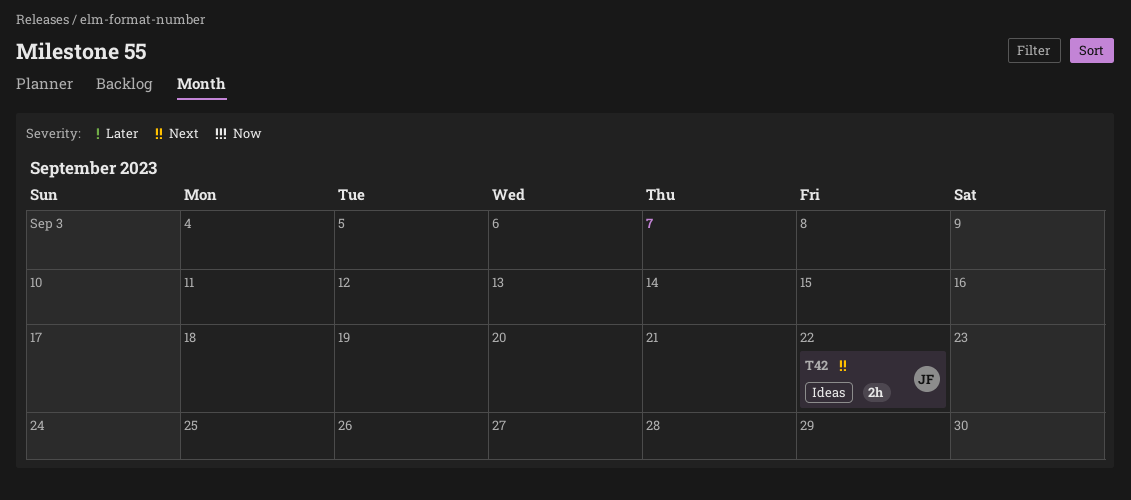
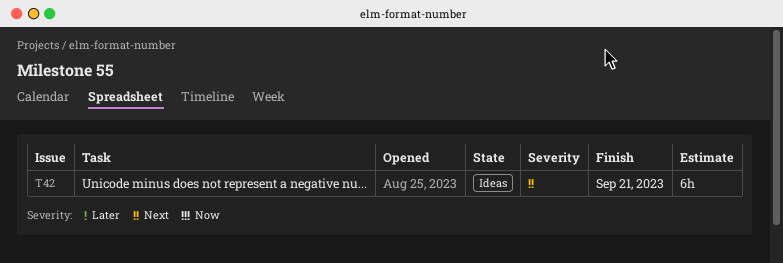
T42, estimate: 2h -> 6h
T42, due: Sep 22 -> Sep 21

